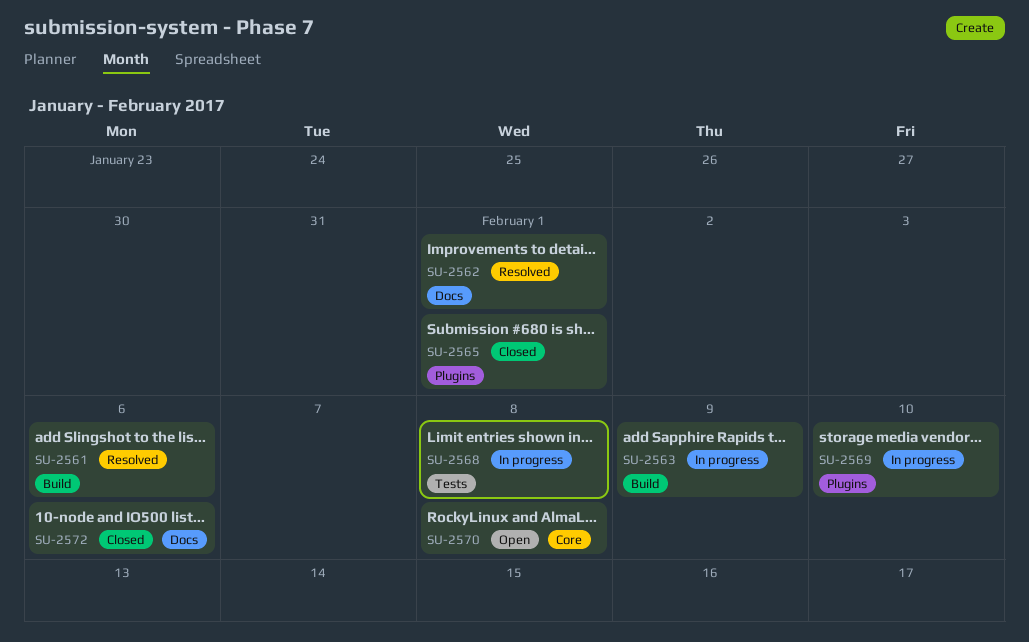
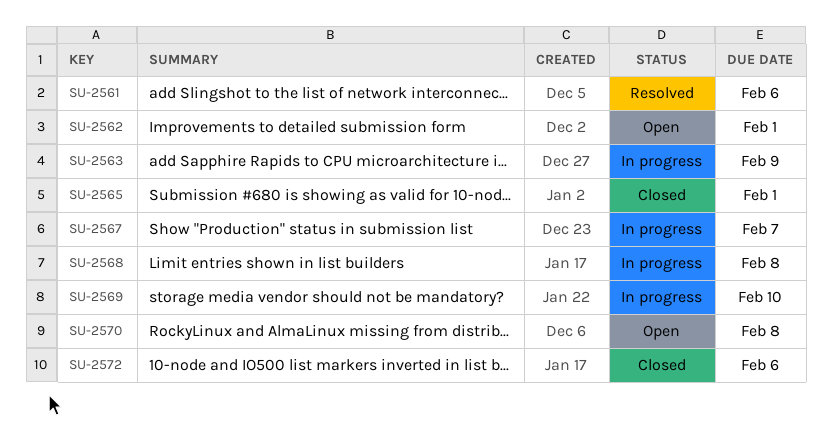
SU-2562, status: Resolved -> Open
SU-2567: none -> present

